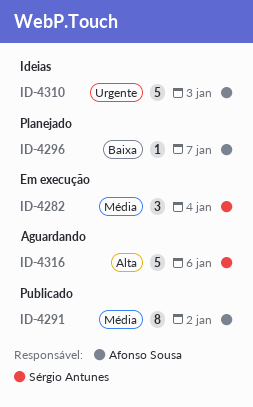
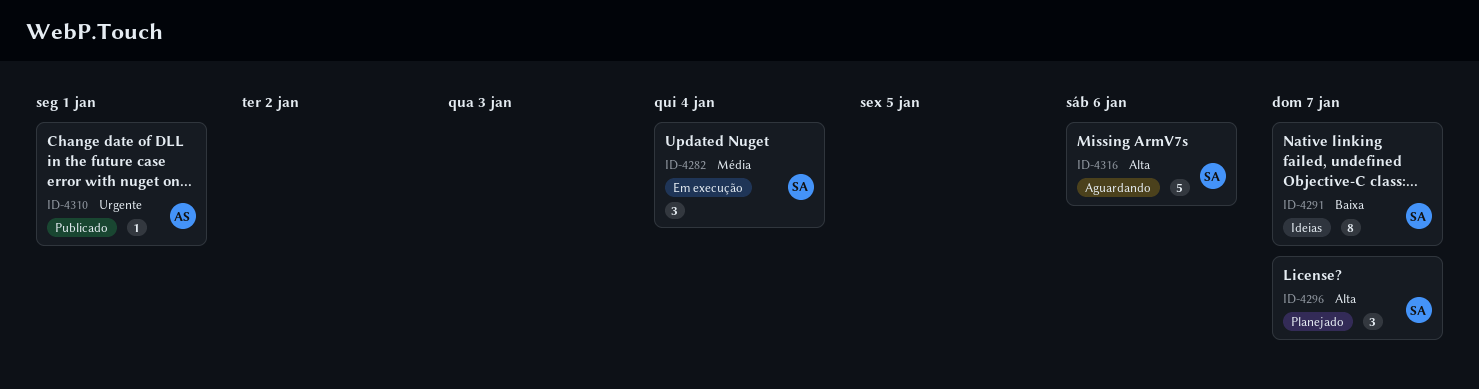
ID-4291, status: Publicado -> Ideias
ID-4291, owner: Afonso Sousa -> Sérgio Antunes
ID-4291, priority: Média -> Baixa
ID-4291, due: Jan 2 -> Jan 7
ID-4296, owner: Afonso Sousa -> Sérgio Antunes
ID-4296, priority: Baixa -> Alta
ID-4296, estimate: 1 -> 3
ID-4310, status: Ideias -> Publicado
ID-4310, estimate: 5 -> 1
ID-4310, due: Jan 3 -> Jan 1

